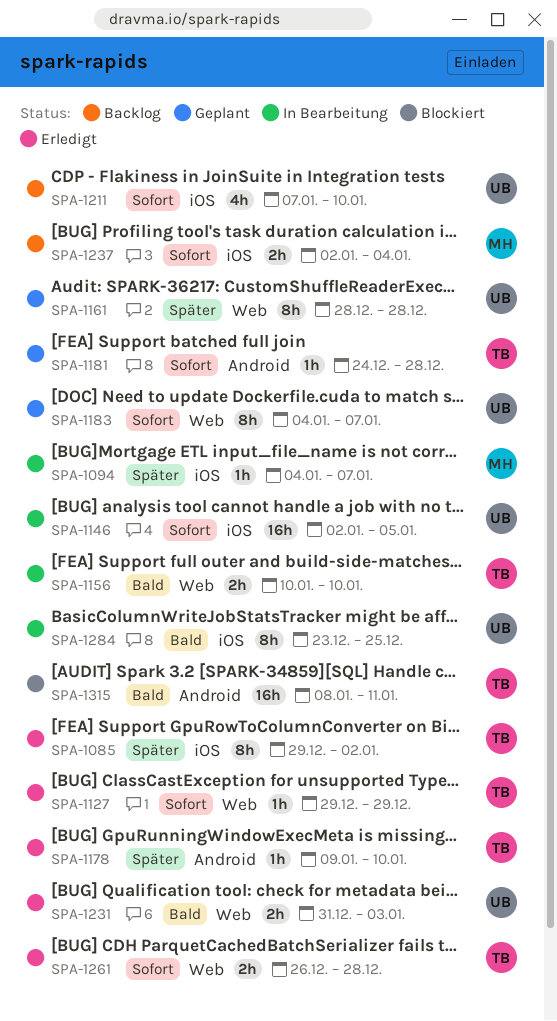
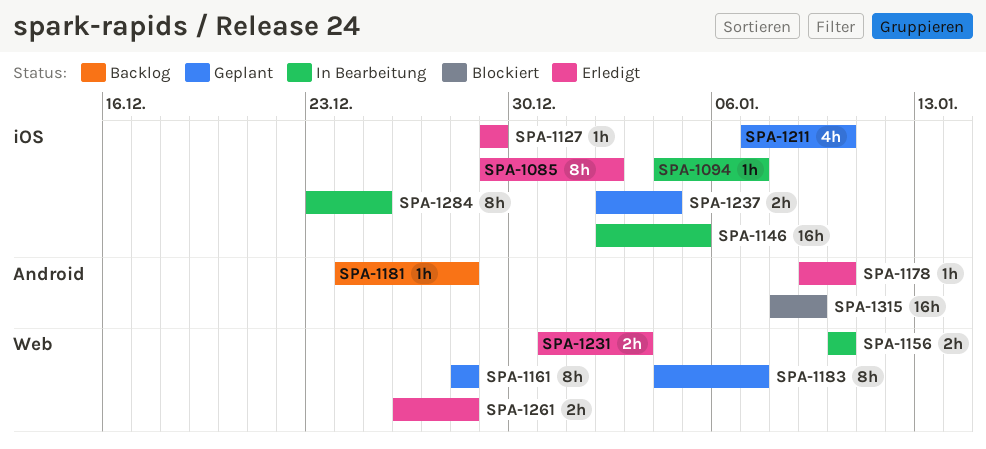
SPA-1127, label: Web -> iOS
SPA-1181, status: Geplant -> Backlog
SPA-1211, status: Backlog -> Geplant
SPA-1237, status: Backlog -> Geplant
SPA-1315, due: Jan 11 -> Jan 9

